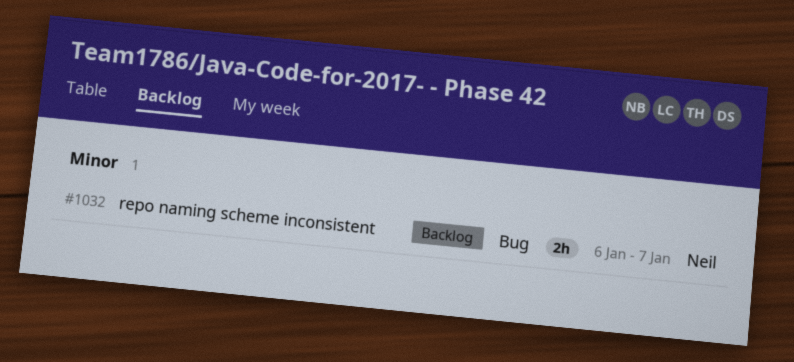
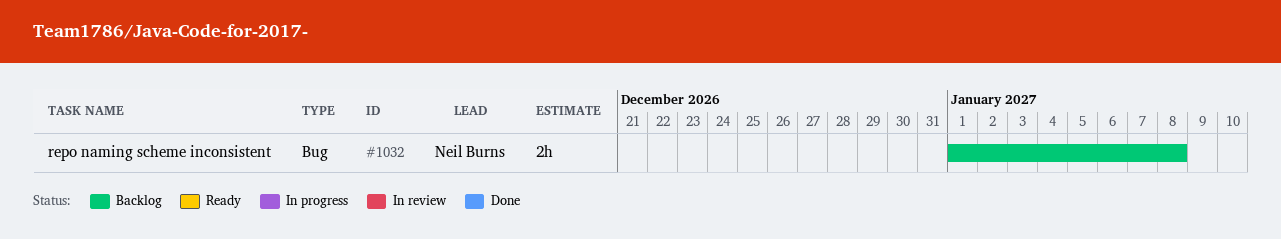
#1032, start: Jan 6 -> Jan 1
#1032, due: Jan 7 -> Jan 8

